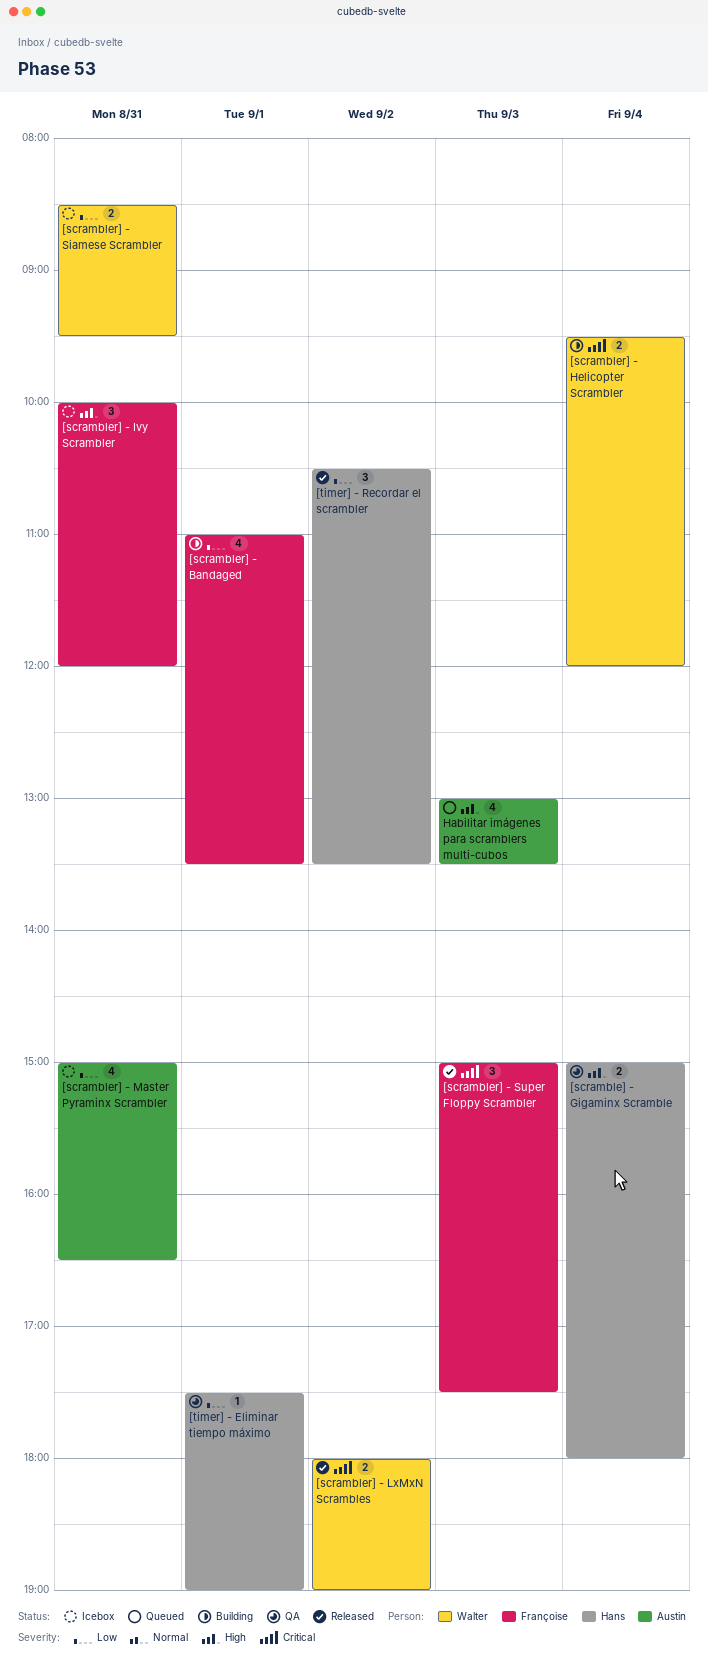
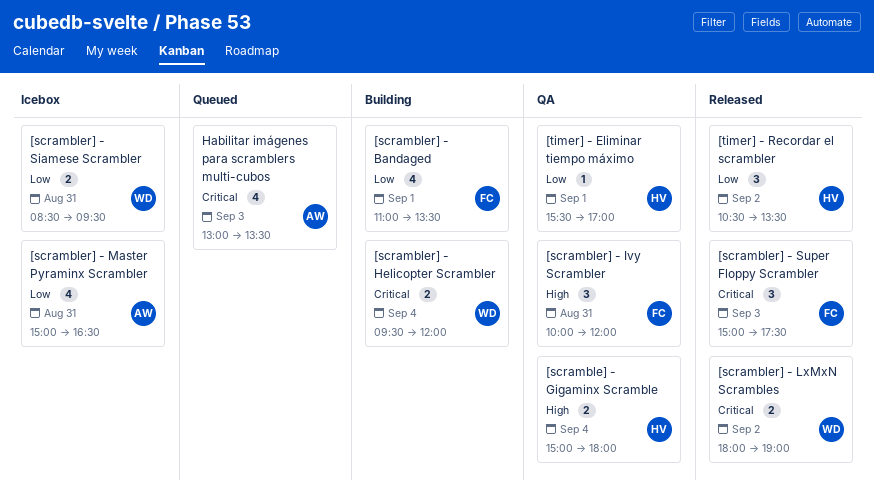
[scrambler] - Ivy Scrambler, status: Icebox -> QA
[timer] - Eliminar tiempo máximo, begins: 17:30 -> 15:30
[timer] - Eliminar tiempo máximo, ends: 19:00 -> 17:00
Habilitar imágenes para scramblers multi-cubos, priority: High -> Critical

